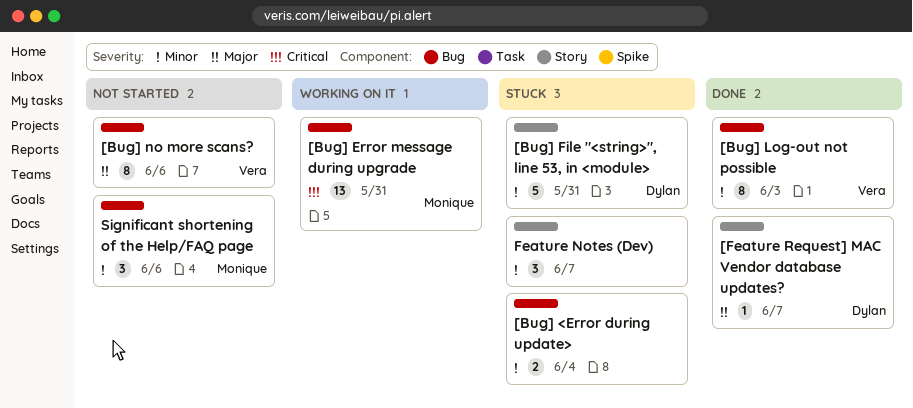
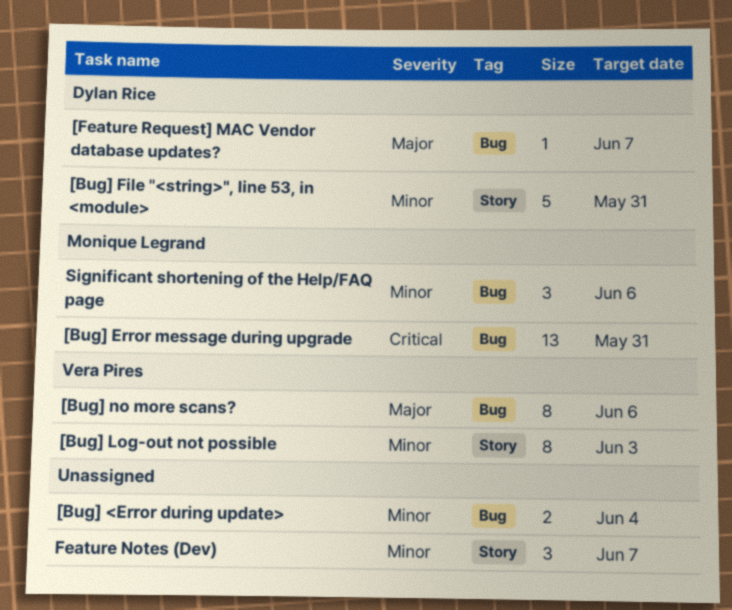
[Bug] Log-out not possible, label: Bug -> Story
[Feature Request] MAC Vendor database updates?, label: Story -> Bug

